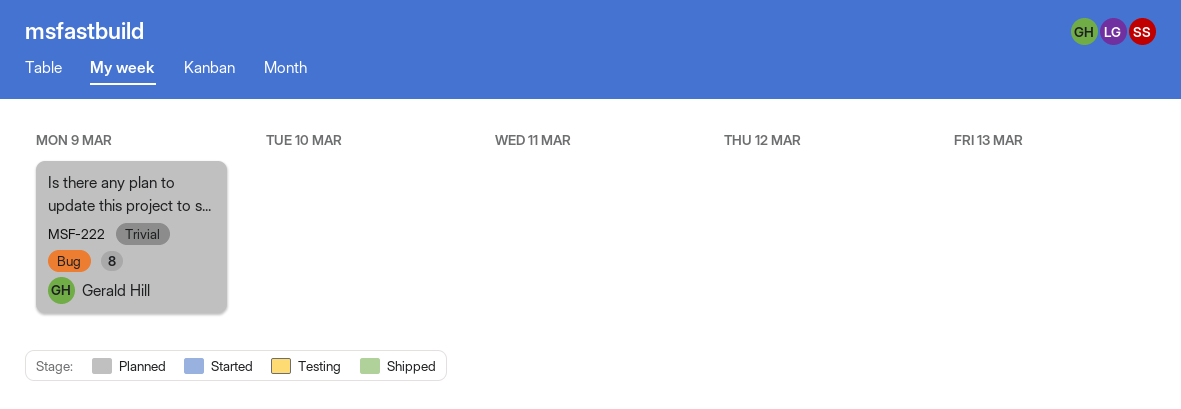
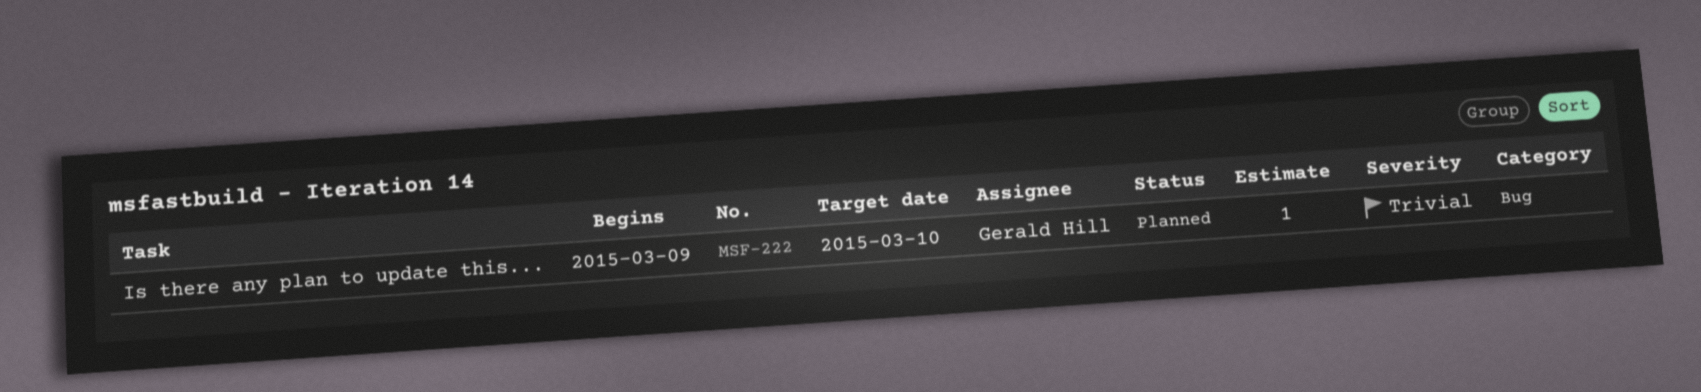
MSF-222, estimate: 8 -> 1
MSF-222, due: Mar 9 -> Mar 10

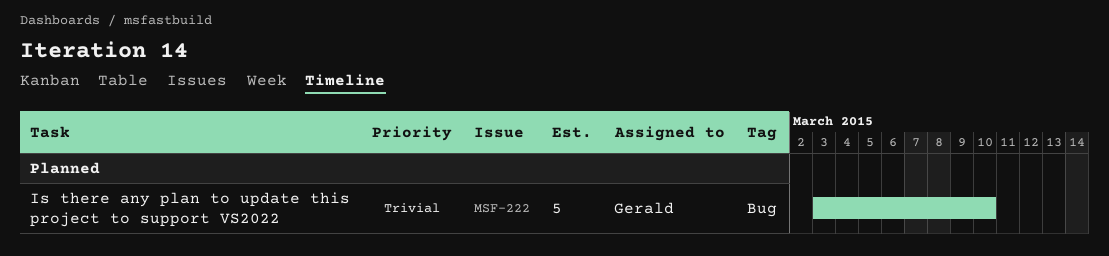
MSF-222, estimate: 1 -> 5
MSF-222, start: Mar 9 -> Mar 3

